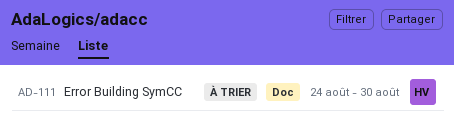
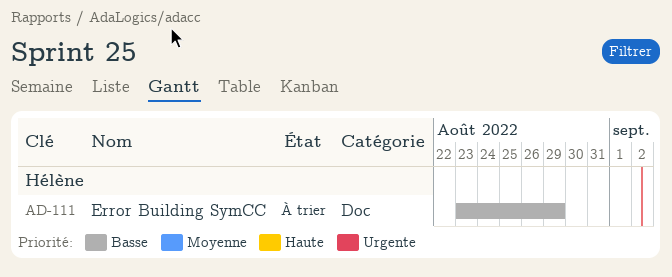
AD-111, start: Aug 24 -> Aug 23
AD-111, due: Aug 30 -> Aug 29

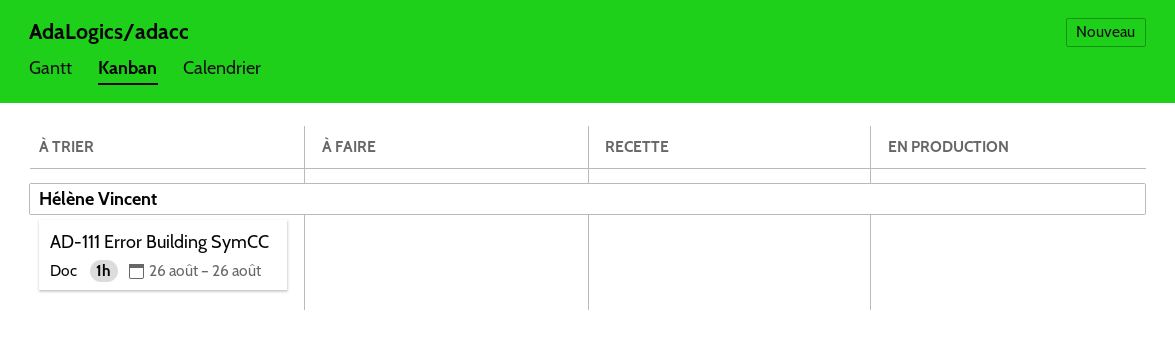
AD-111, start: Aug 23 -> Aug 26
AD-111, due: Aug 29 -> Aug 26

